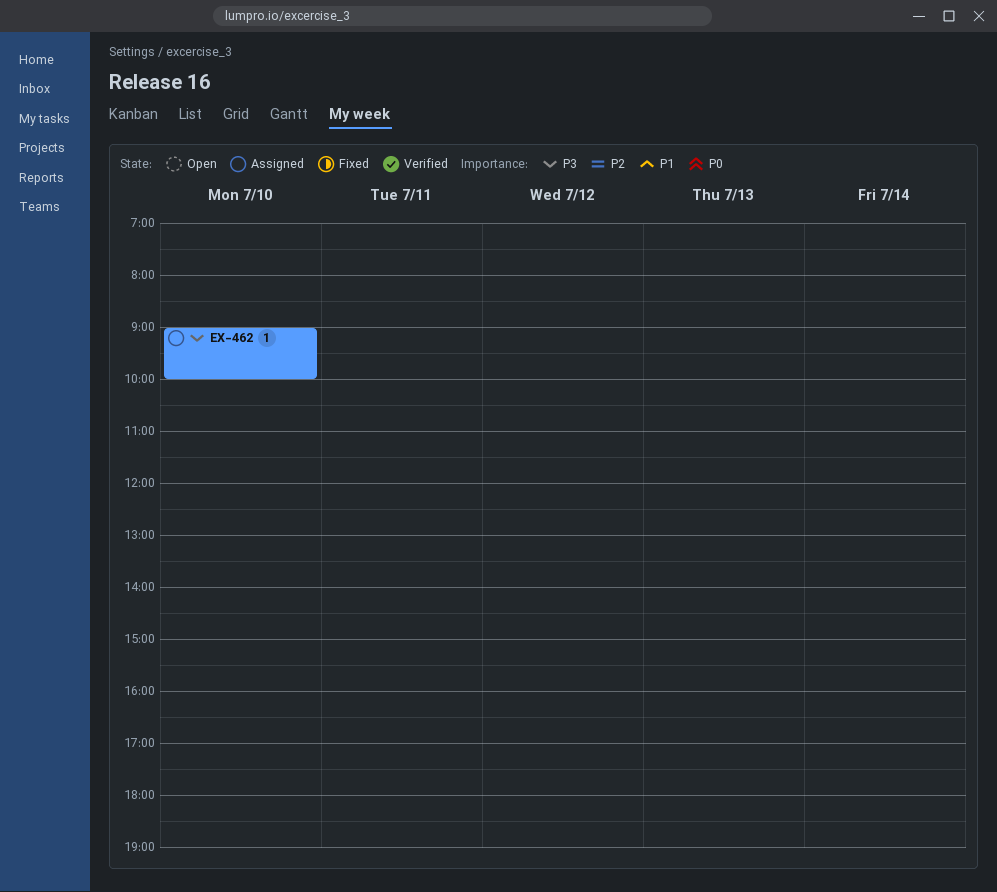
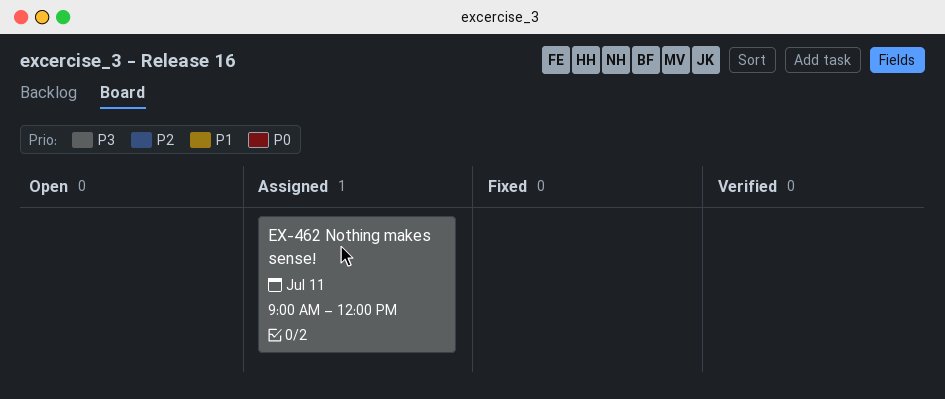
EX-462, day: Jul 10 -> Jul 11
EX-462, ends: 10:00 -> 12:00

